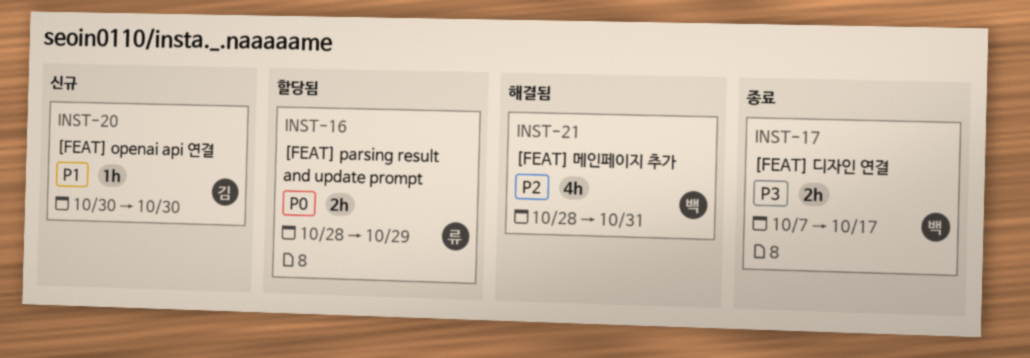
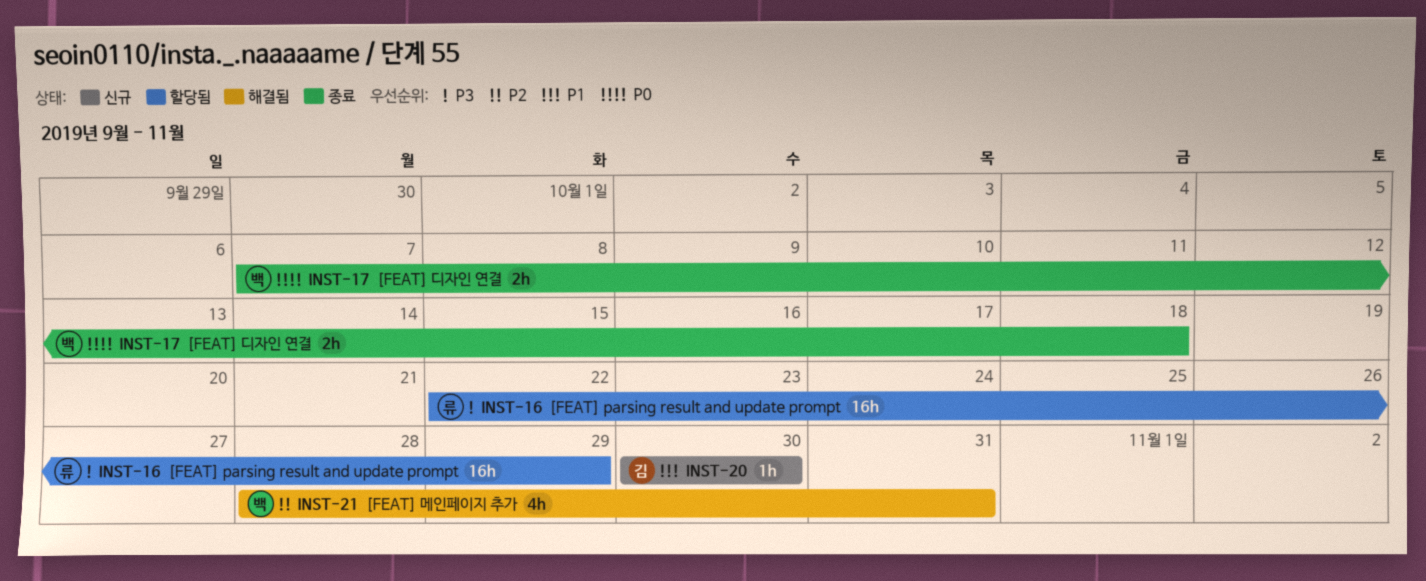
INST-16, priority: P0 -> P3
INST-16, estimate: 2h -> 16h
INST-16, start: Oct 28 -> Oct 22
INST-17, priority: P3 -> P0
INST-17, due: Oct 17 -> Oct 18

